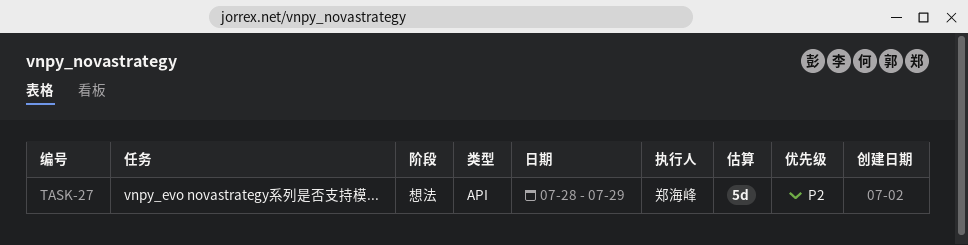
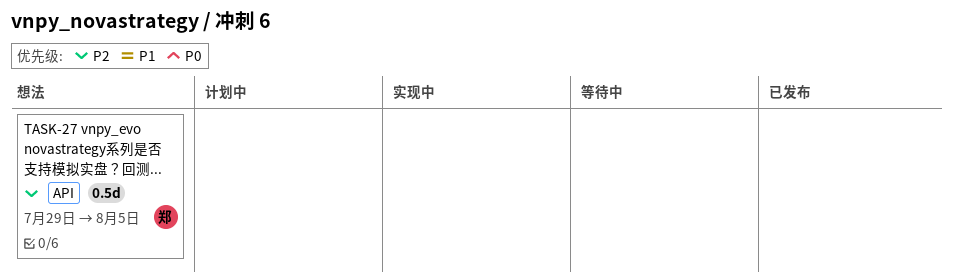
TASK-27, estimate: 5d -> 0.5d
TASK-27, start: Jul 28 -> Jul 29
TASK-27, due: Jul 29 -> Aug 5

